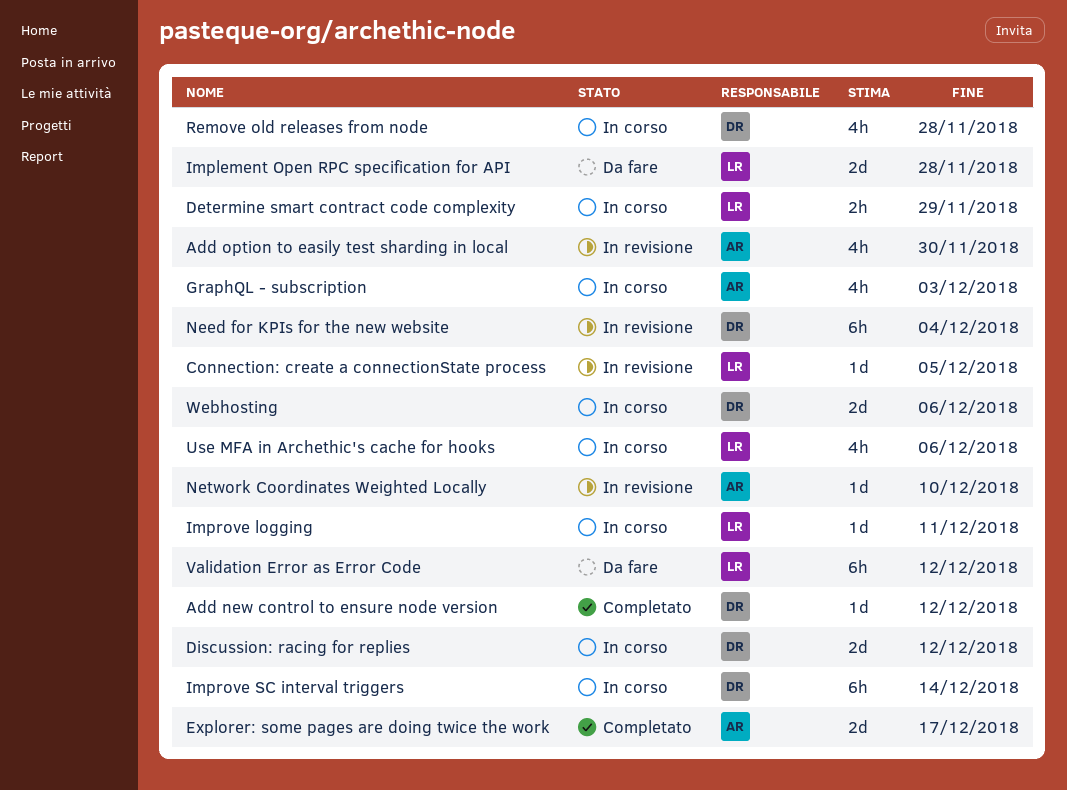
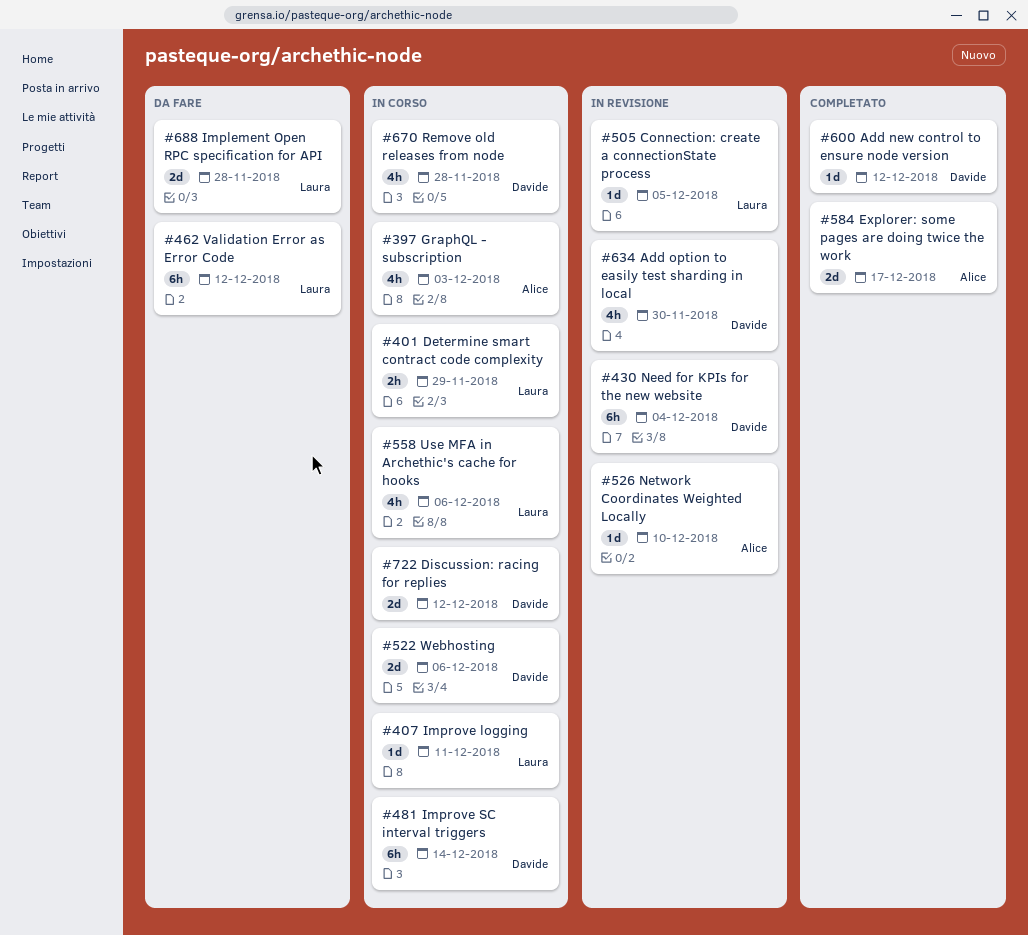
Add option to easily test sharding in local, owner: Alice -> Davide

